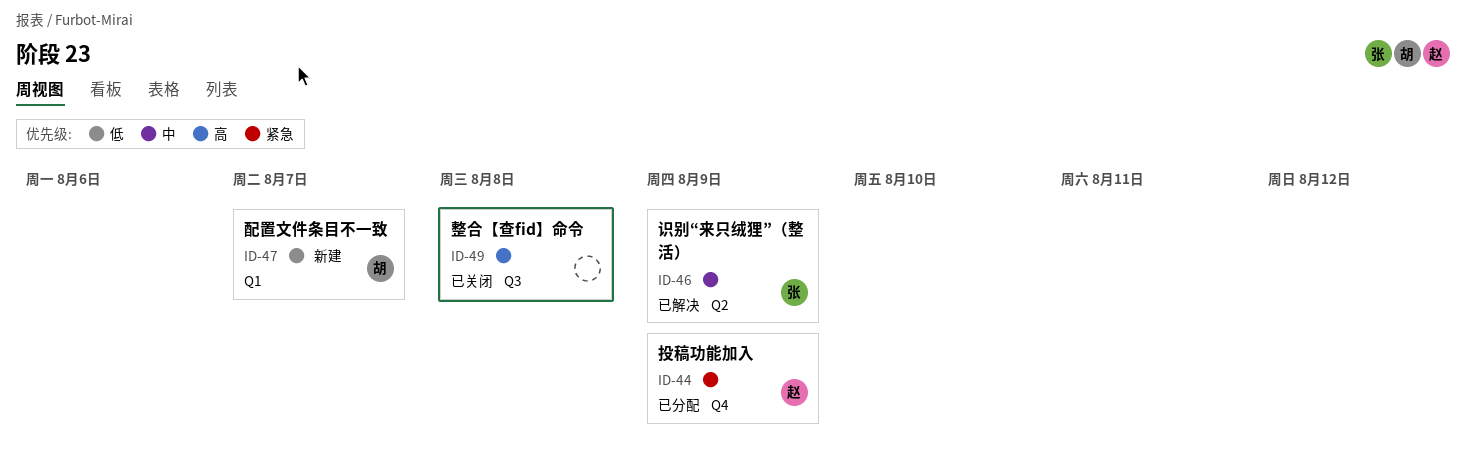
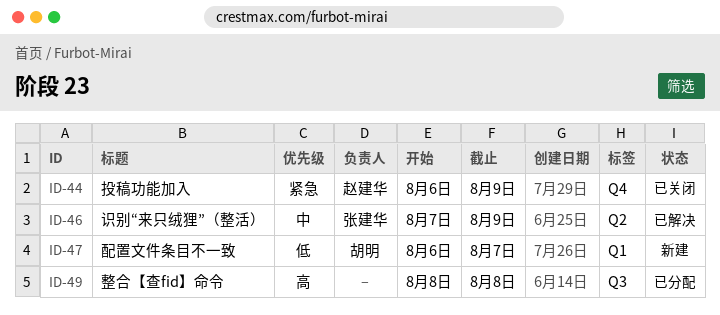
ID-44, status: 已分配 -> 已关闭
ID-49, status: 已关闭 -> 已分配

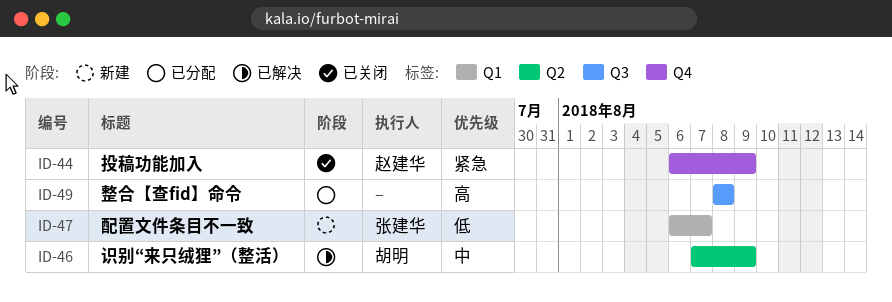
ID-46, owner: 张建华 -> 胡明
ID-47, owner: 胡明 -> 张建华

